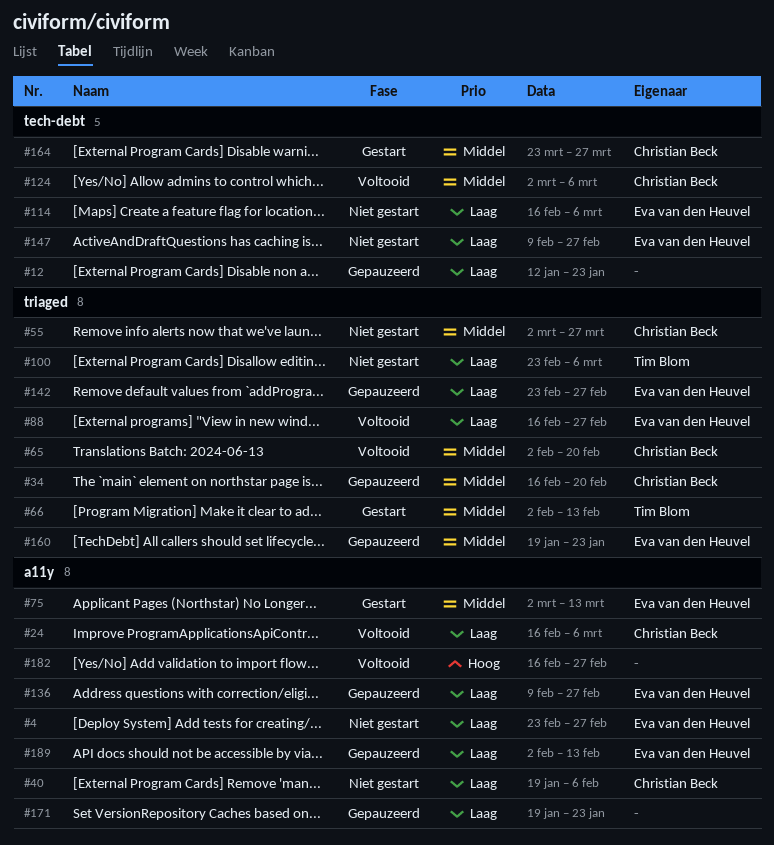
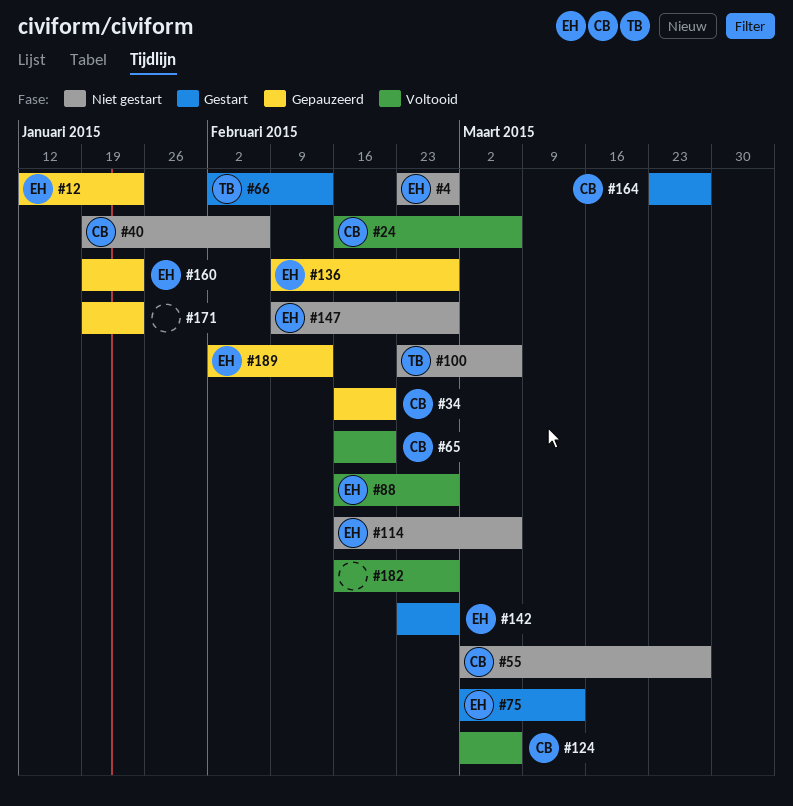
#12, owner: none -> Eva van den Heuvel
#65, start: Feb 2 -> Feb 16
#142, status: Gepauzeerd -> Gestart

